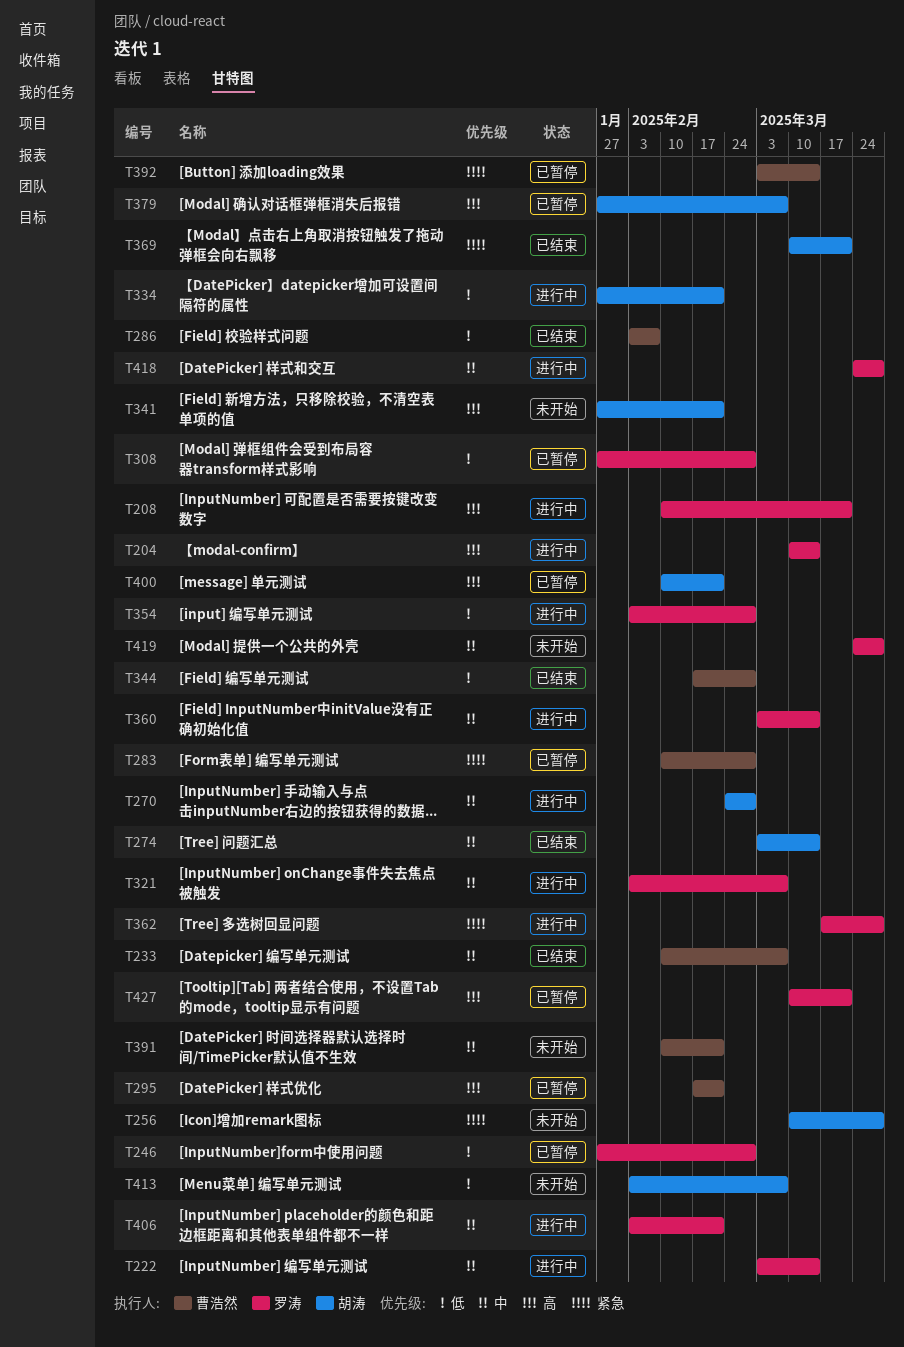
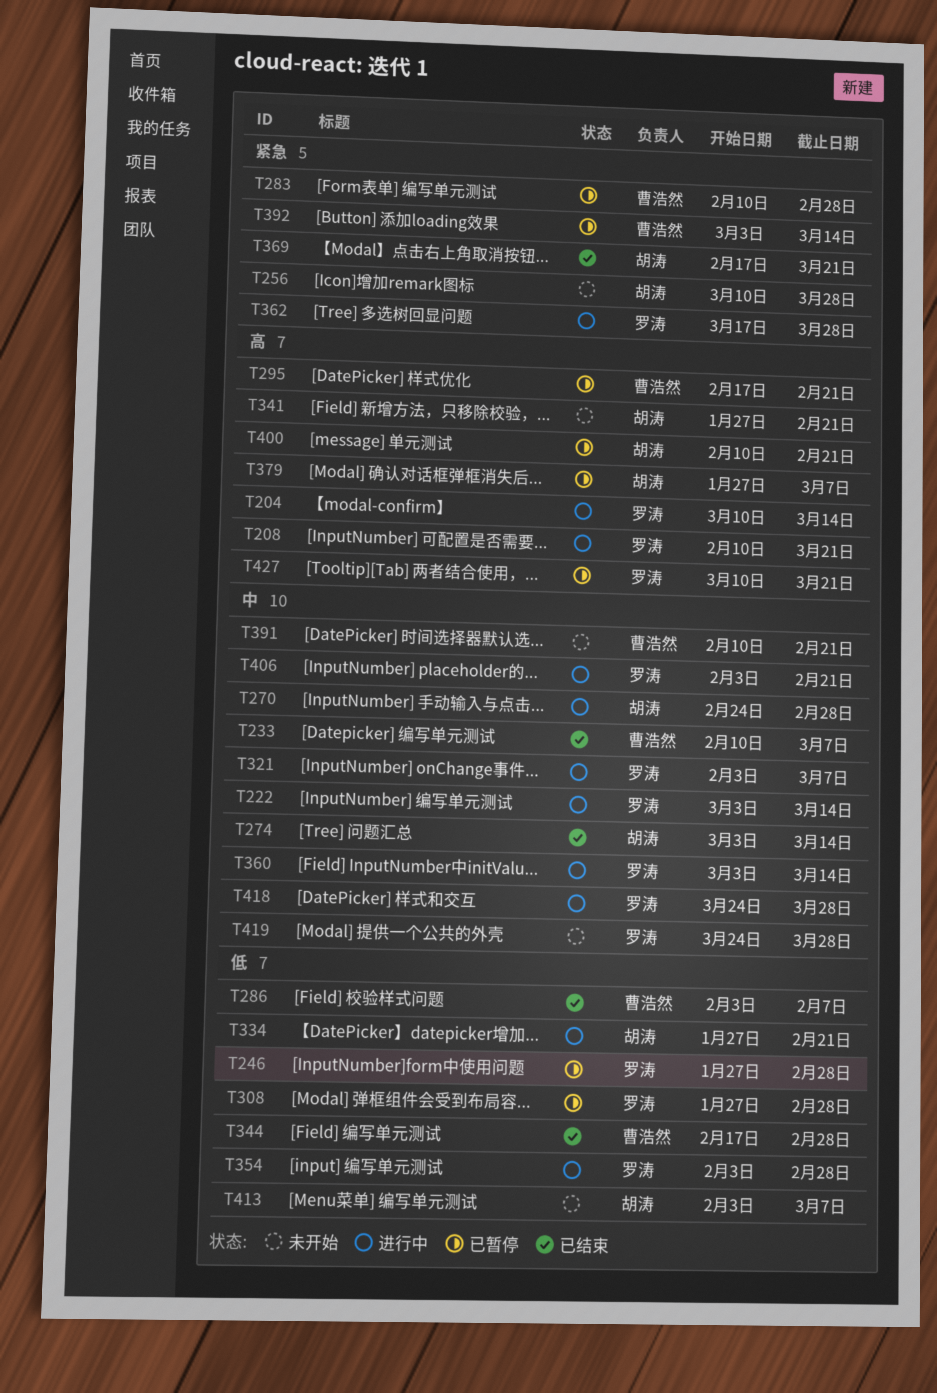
T369, start: Mar 10 -> Feb 17

